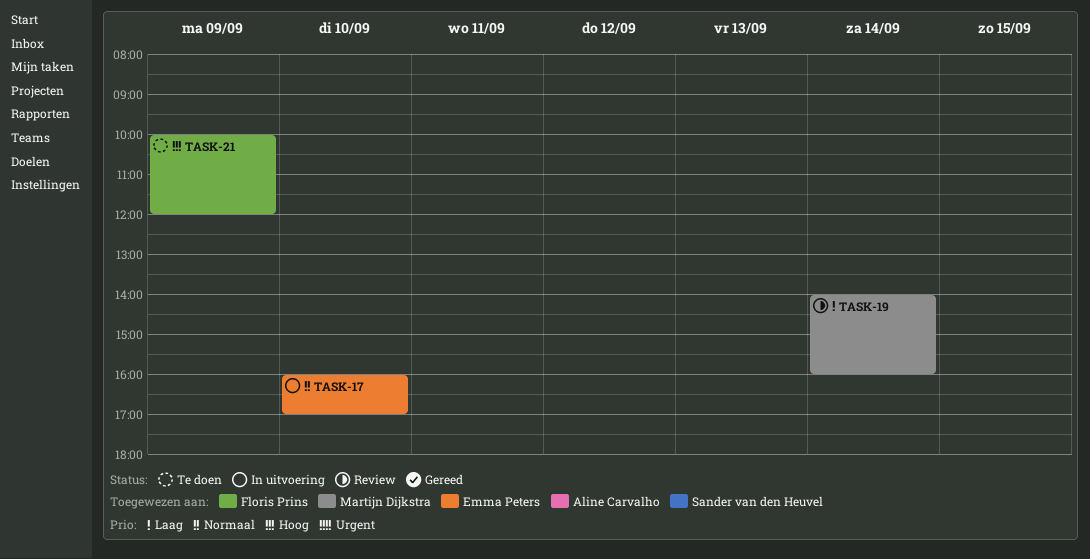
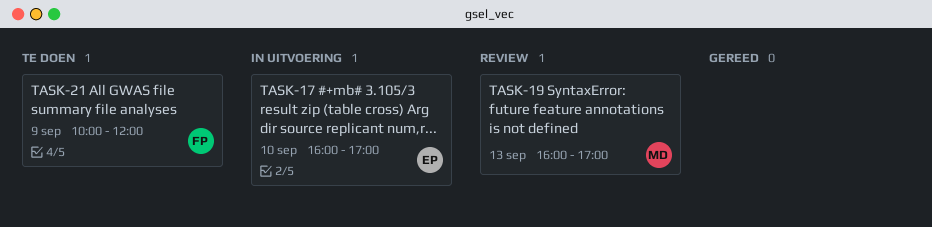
TASK-19, day: Sep 14 -> Sep 13
TASK-19, begins: 14:00 -> 16:00
TASK-19, ends: 16:00 -> 17:00

